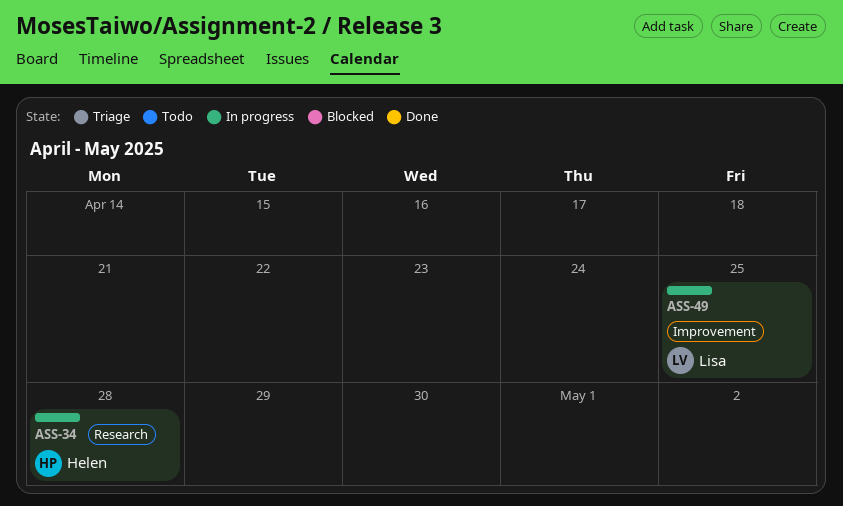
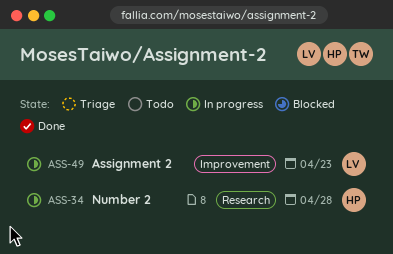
ASS-49, due: Apr 25 -> Apr 23

